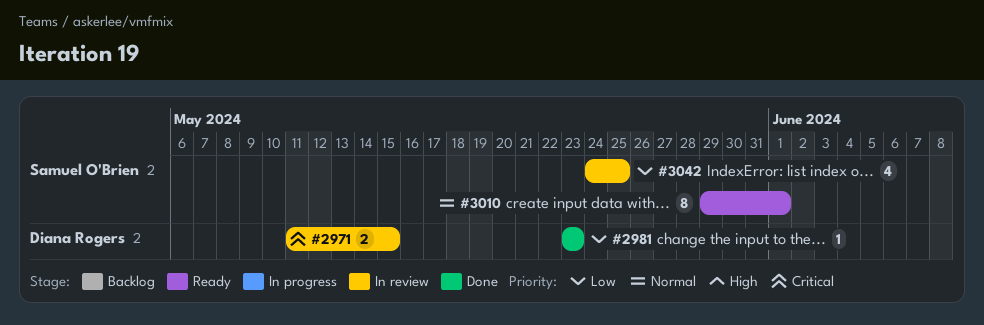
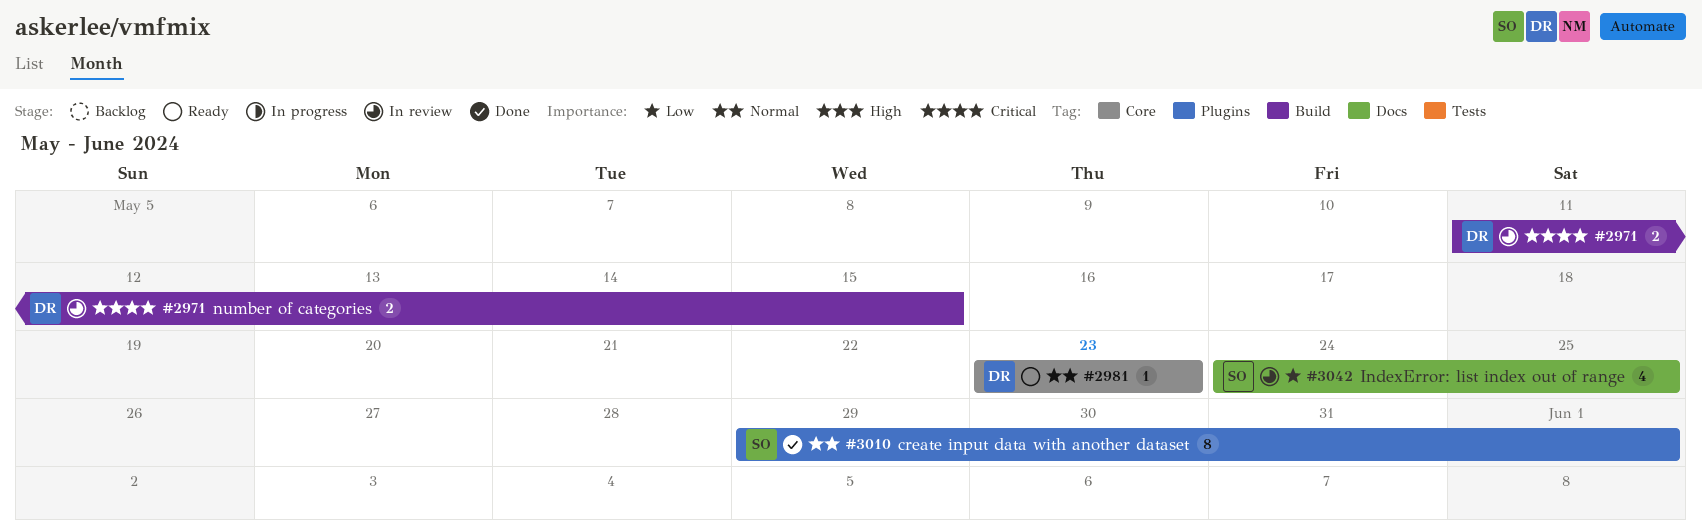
#2981, status: Done -> Ready
#2981, priority: Low -> Normal
#3010, status: Ready -> Done

